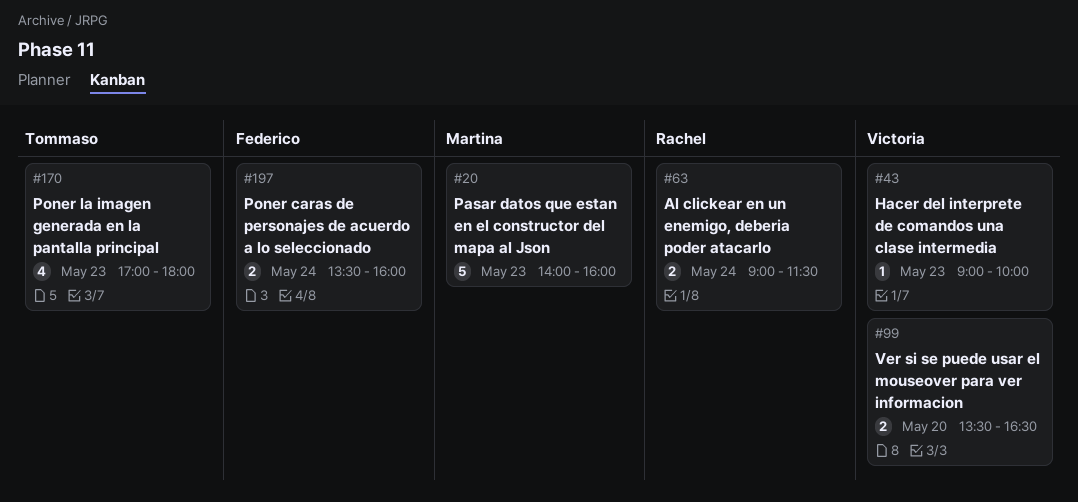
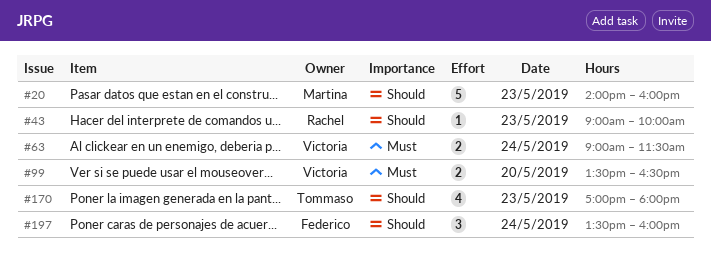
#43, owner: Victoria -> Rachel
#63, owner: Rachel -> Victoria
#197, estimate: 2 -> 3

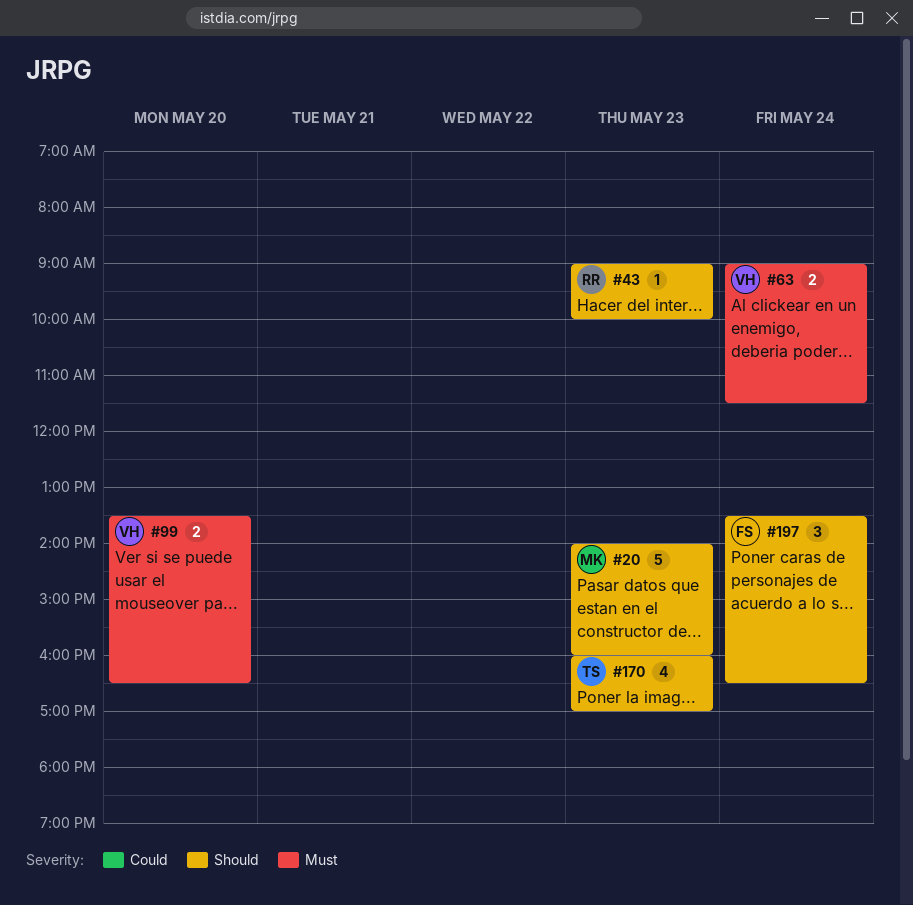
#170, begins: 17:00 -> 16:00
#170, ends: 18:00 -> 17:00
#197, ends: 16:00 -> 16:30

